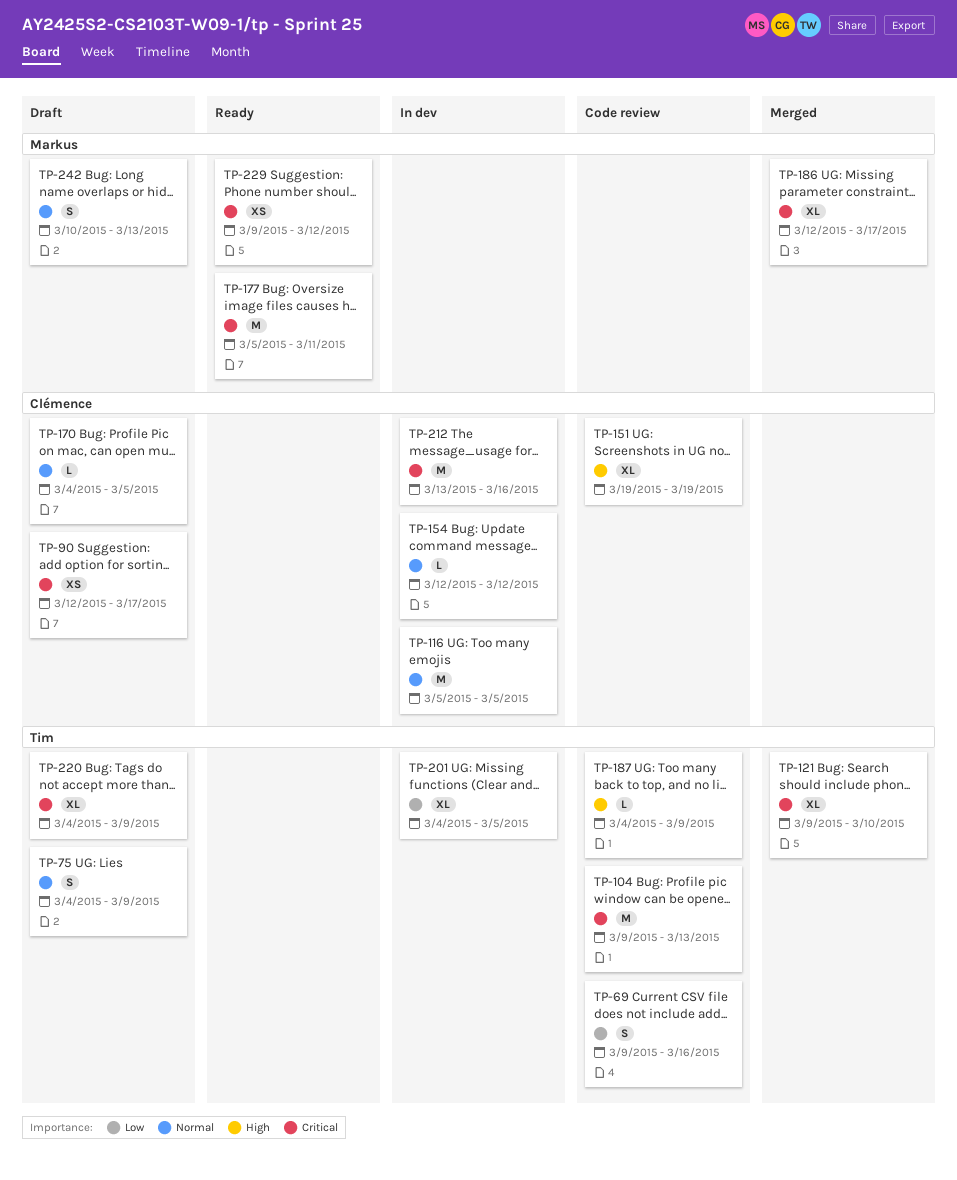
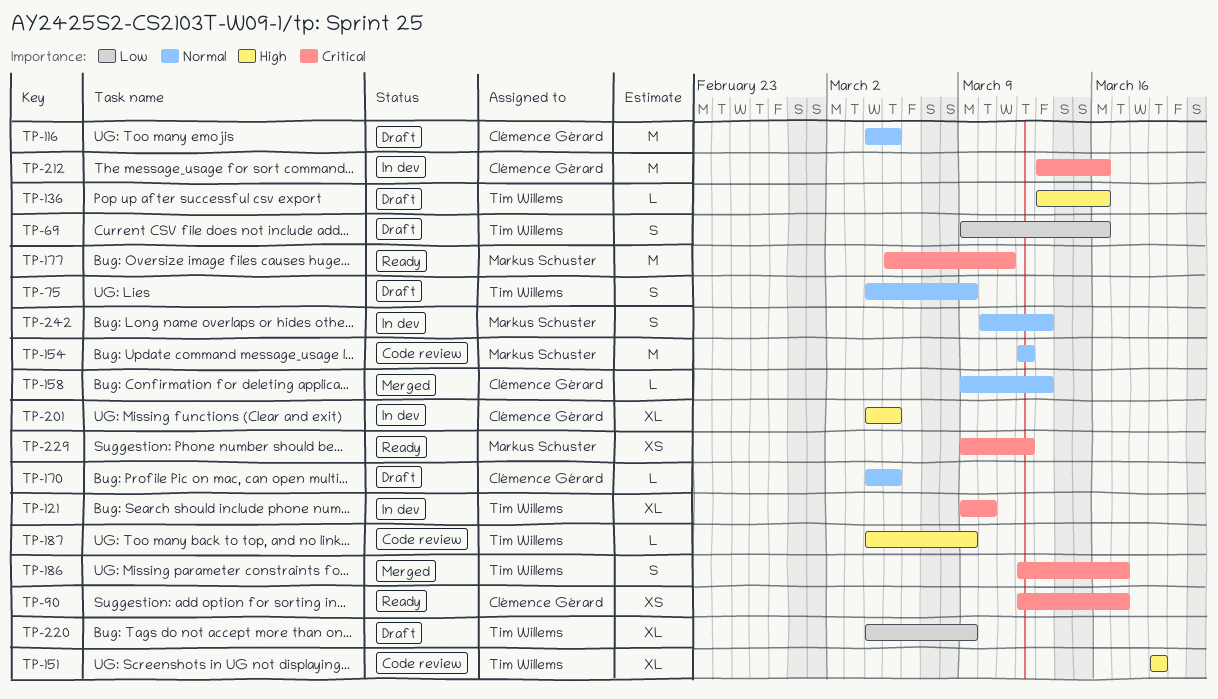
TP-69, status: Code review -> Draft
TP-90, status: Draft -> Ready
TP-104: present -> none
TP-116, status: In dev -> Draft
TP-116, start: Mar 5 -> Mar 4
TP-121, status: Merged -> In dev
TP-136: none -> present
TP-151, owner: Clémence Gérard -> Tim Willems
TP-154, status: In dev -> Code review
TP-154, owner: Clémence Gérard -> Markus Schuster
TP-154, estimate: L -> M
TP-158: none -> present
TP-186, owner: Markus Schuster -> Tim Willems
TP-186, estimate: XL -> S
TP-201, owner: Tim Willems -> Clémence Gérard
TP-201, priority: Low -> High
TP-220, priority: Critical -> Low
TP-242, status: Draft -> In dev

